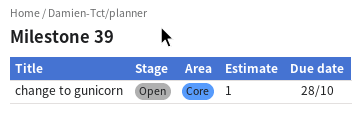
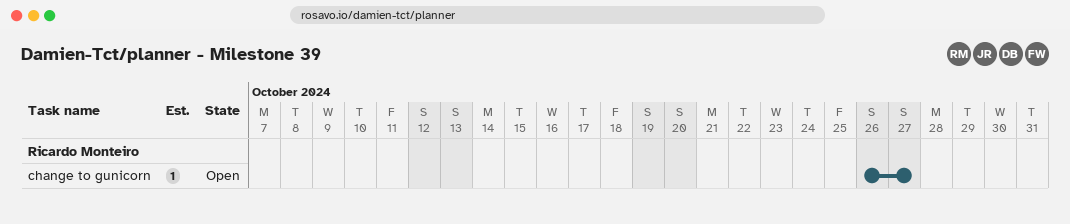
change to gunicorn, due: Oct 28 -> Oct 27

